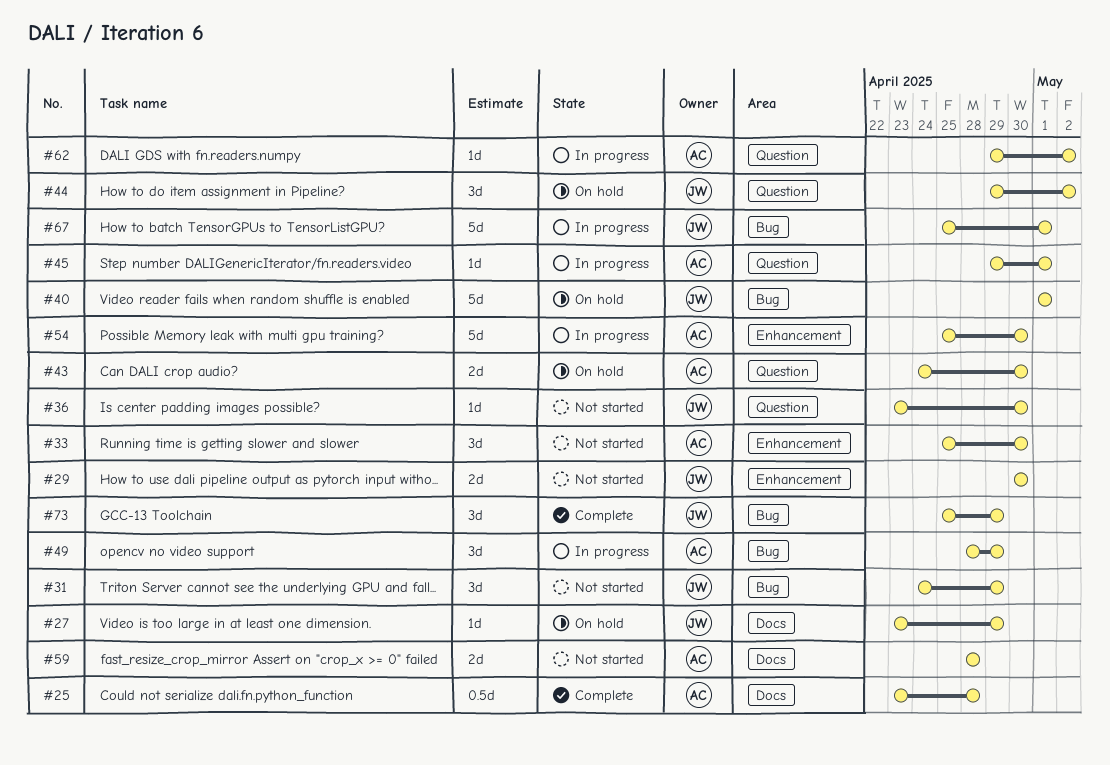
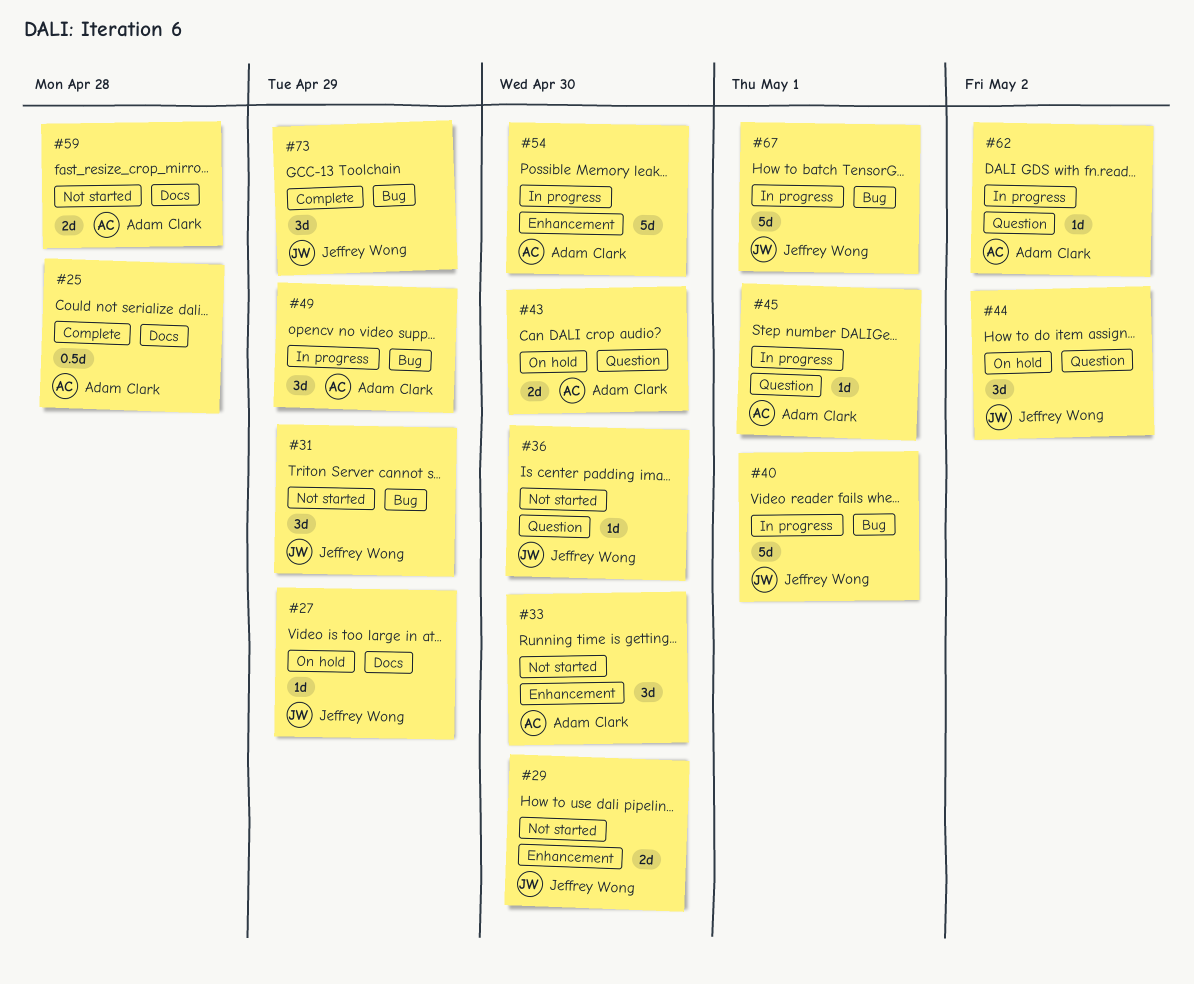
#40, status: On hold -> In progress

